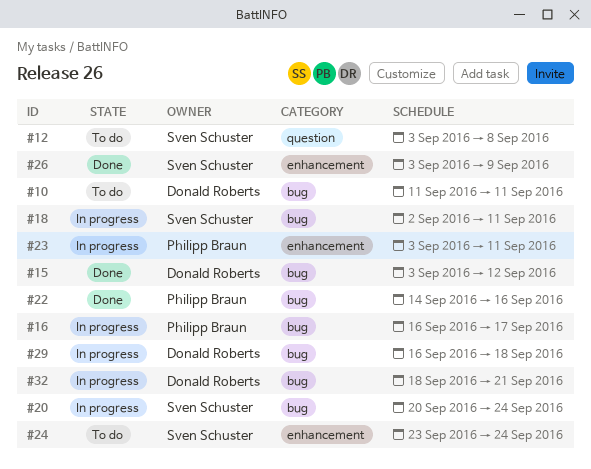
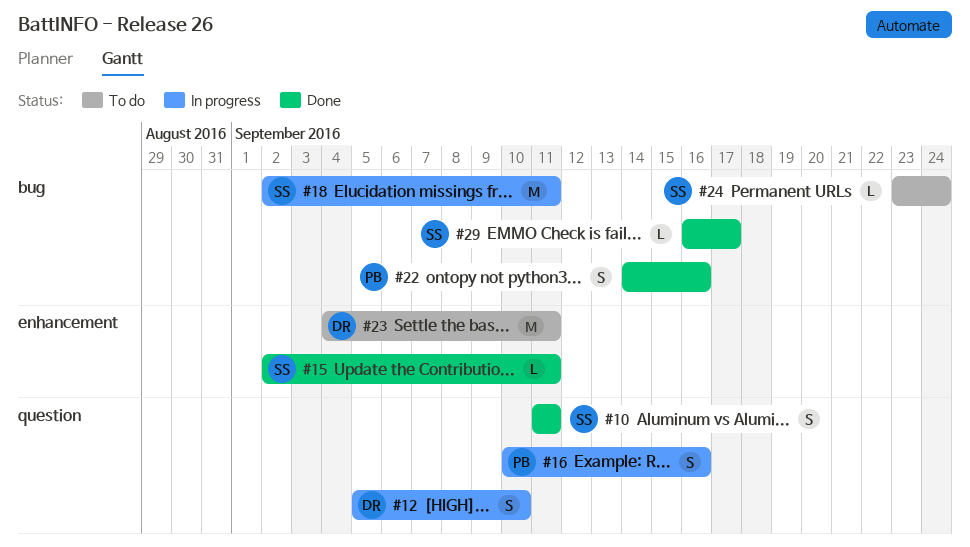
#10, status: To do -> Done
#10, owner: Donald Roberts -> Sven Schuster
#10, label: bug -> question
#12, status: To do -> In progress
#12, owner: Sven Schuster -> Donald Roberts
#12, start: Sep 3 -> Sep 5
#12, due: Sep 8 -> Sep 10
#15, owner: Donald Roberts -> Sven Schuster
#15, label: bug -> enhancement
#15, start: Sep 3 -> Sep 2
#15, due: Sep 12 -> Sep 11
#16, label: bug -> question
#16, start: Sep 16 -> Sep 10
#16, due: Sep 17 -> Sep 16
#20: present -> none
#23, status: In progress -> To do
#23, owner: Philipp Braun -> Donald Roberts
#23, start: Sep 3 -> Sep 4
#24, label: enhancement -> bug
#26: present -> none
#29, status: In progress -> Done
#29, owner: Donald Roberts -> Sven Schuster
#29, due: Sep 18 -> Sep 17
#32: present -> none

